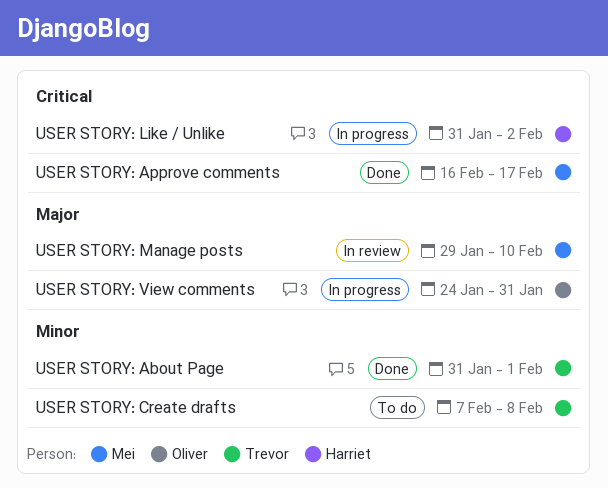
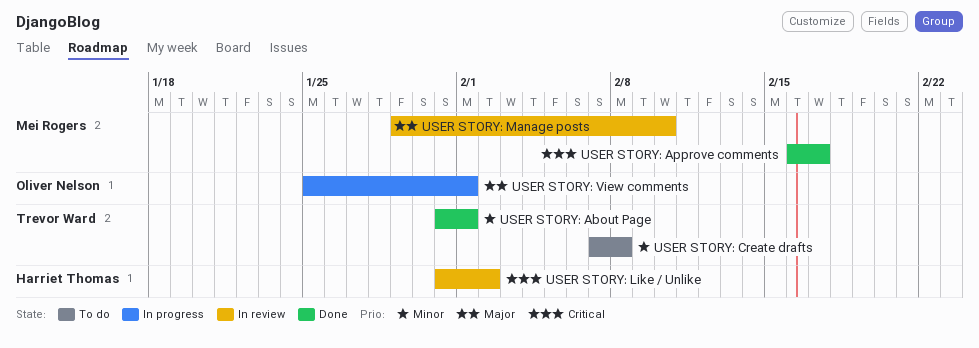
USER STORY: Like / Unlike, status: In progress -> In review
USER STORY: View comments, start: Jan 24 -> Jan 25
USER STORY: View comments, due: Jan 31 -> Feb 1

